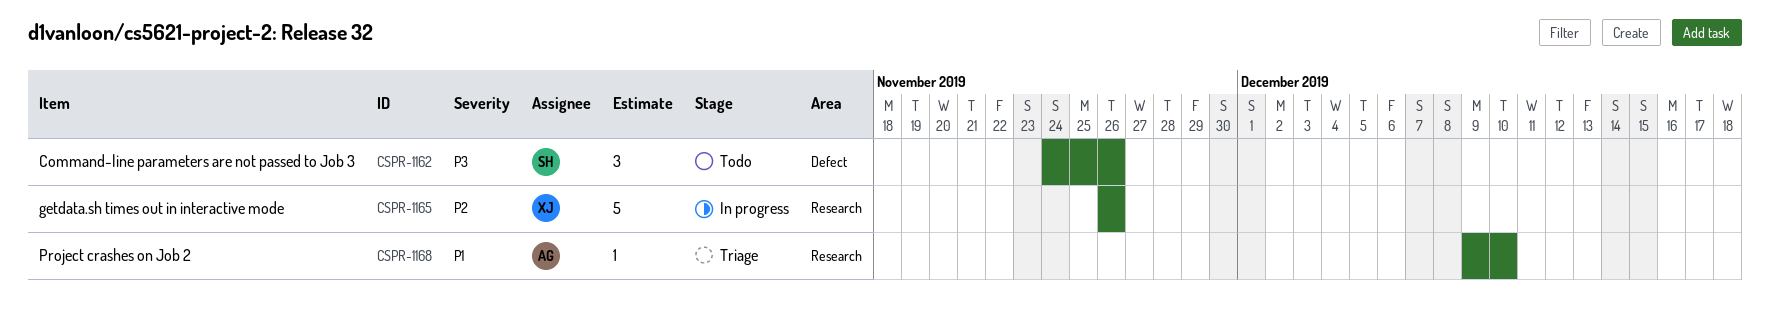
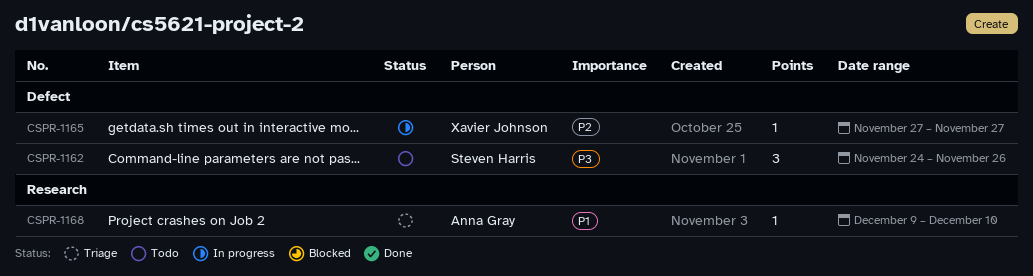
CSPR-1165, label: Research -> Defect
CSPR-1165, estimate: 5 -> 1
CSPR-1165, start: Nov 26 -> Nov 27
CSPR-1165, due: Nov 26 -> Nov 27

